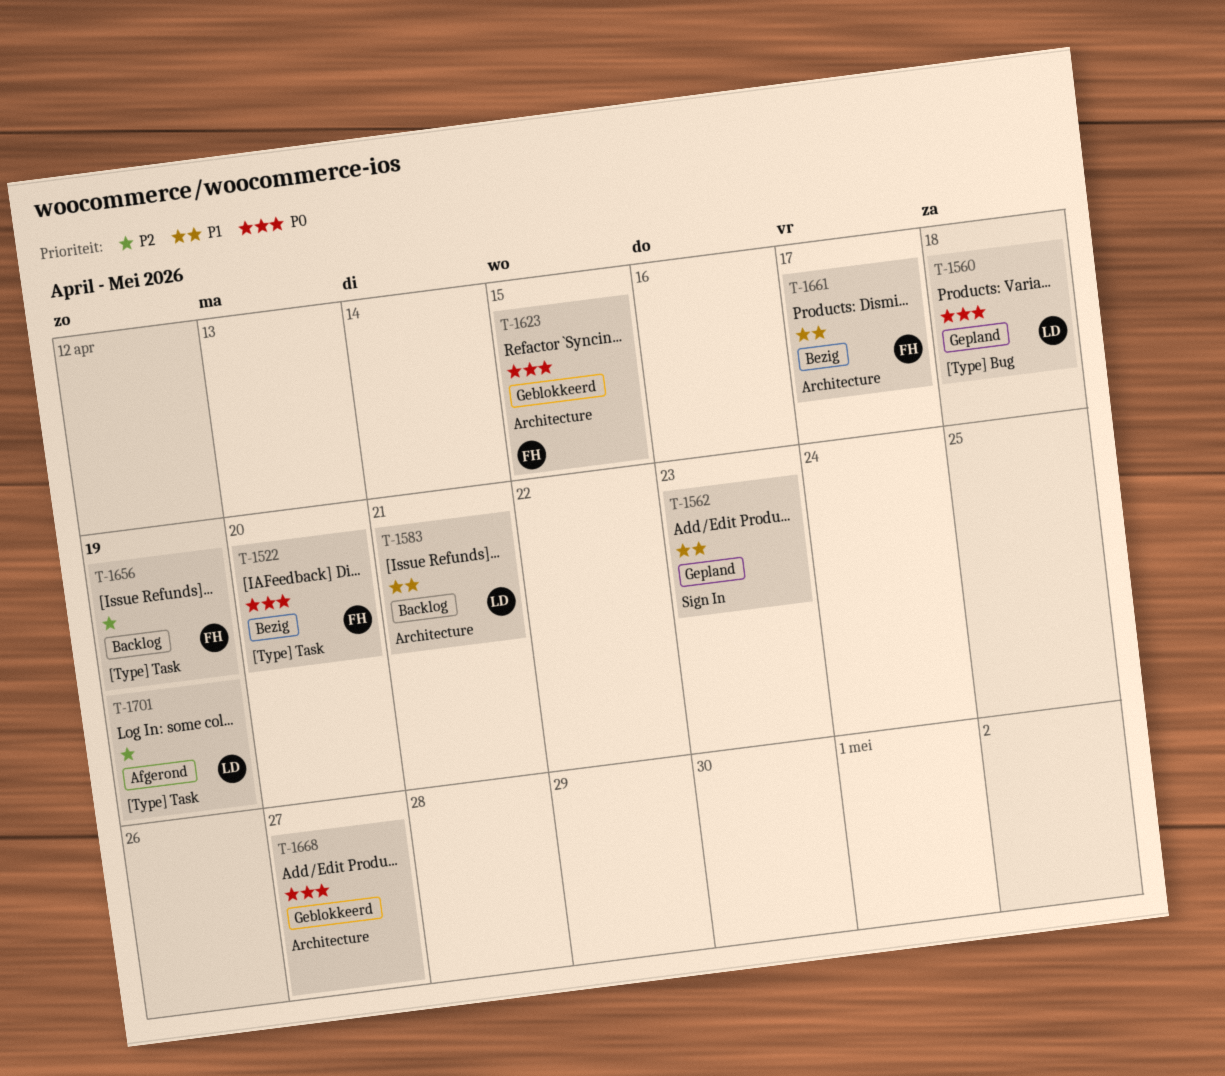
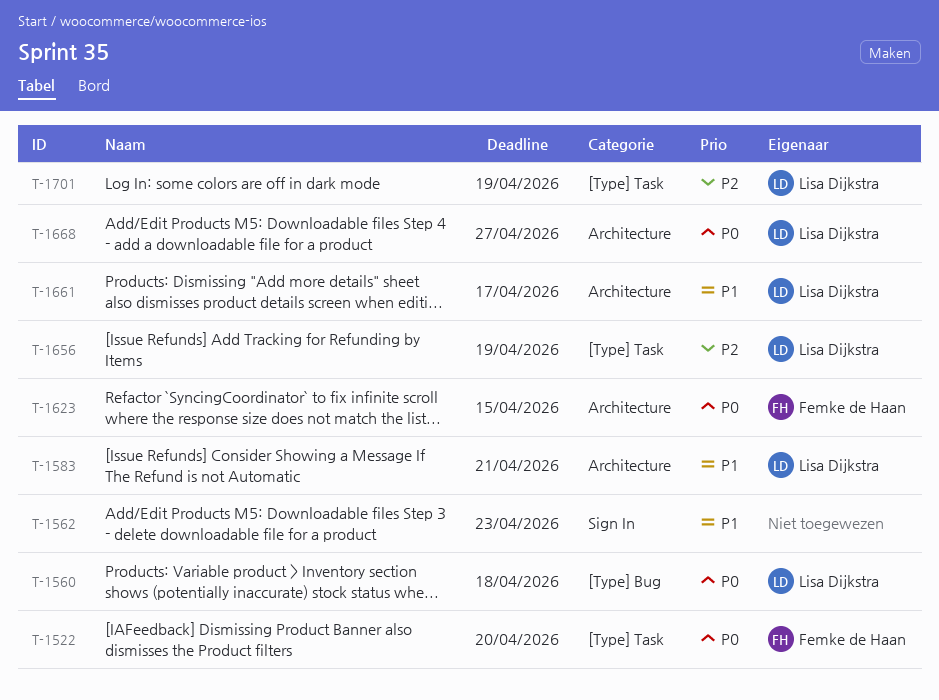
T-1656, owner: Femke de Haan -> Lisa Dijkstra
T-1661, owner: Femke de Haan -> Lisa Dijkstra
T-1668, owner: none -> Lisa Dijkstra

